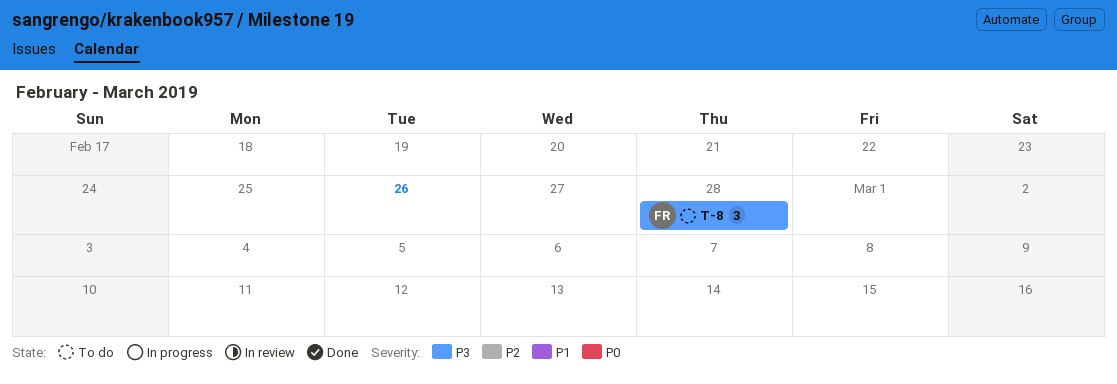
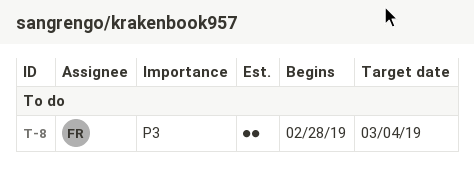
T-8, estimate: 3 -> 2
T-8, due: Feb 28 -> Mar 4

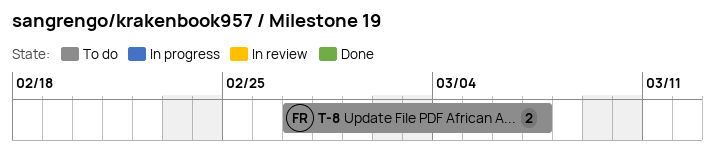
T-8, start: Feb 28 -> Feb 27
T-8, due: Mar 4 -> Mar 7

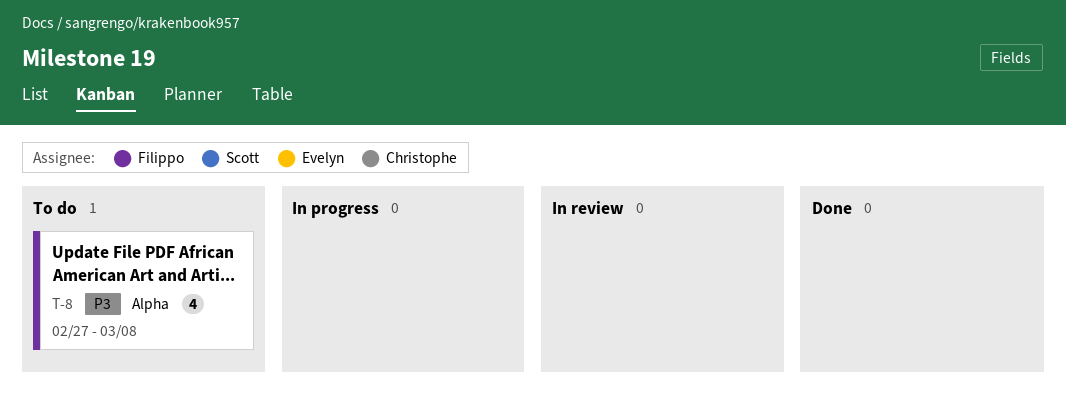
T-8, estimate: 2 -> 4
T-8, due: Mar 7 -> Mar 8

